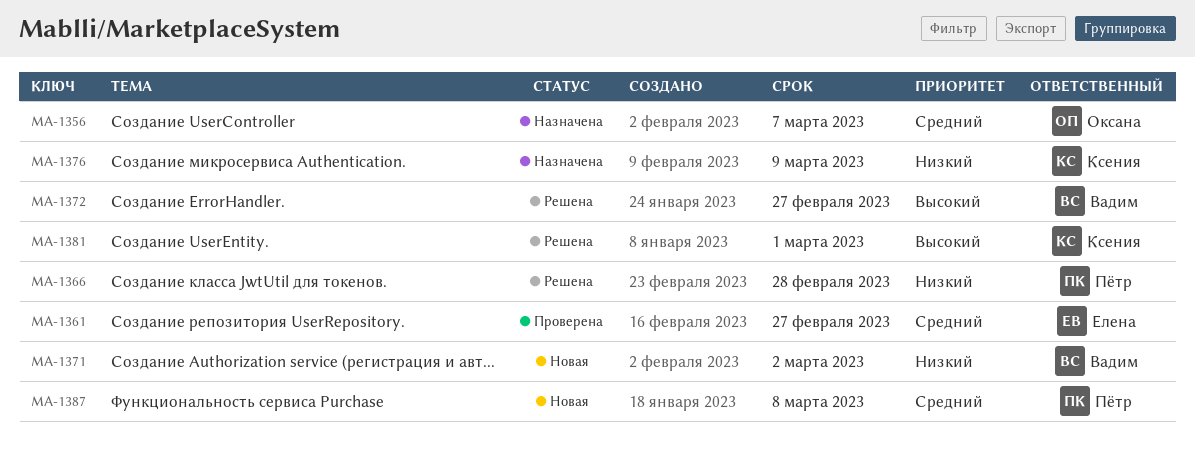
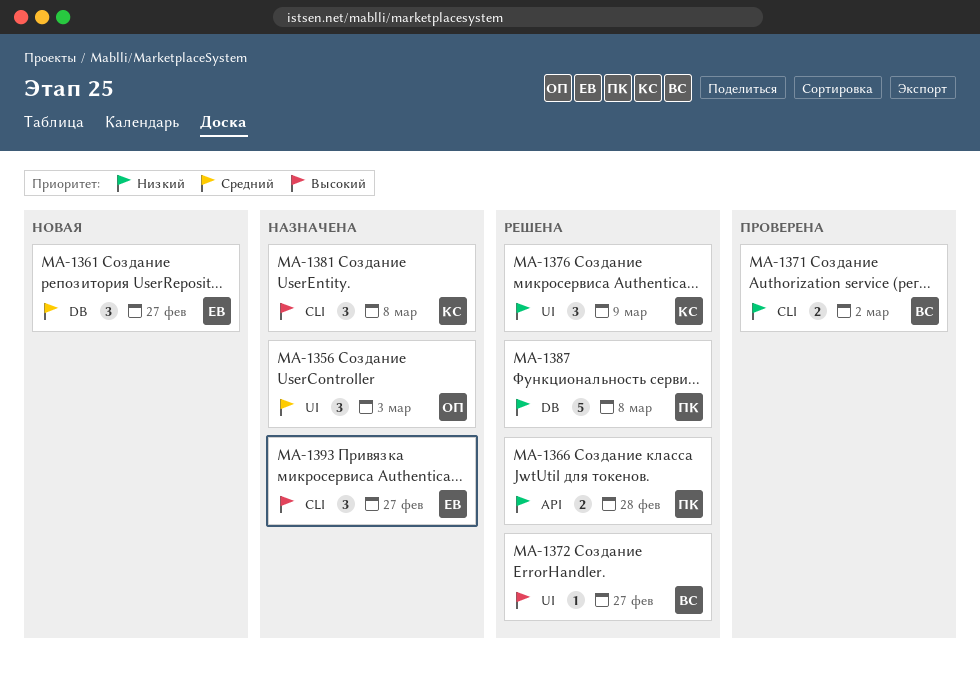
MA-1356, due: Mar 7 -> Mar 3
MA-1361, status: Проверена -> Новая
MA-1371, status: Новая -> Проверена
MA-1376, status: Назначена -> Решена
MA-1381, status: Решена -> Назначена
MA-1381, due: Mar 1 -> Mar 8
MA-1387, status: Новая -> Решена
MA-1387, priority: Средний -> Низкий
MA-1393: none -> present

